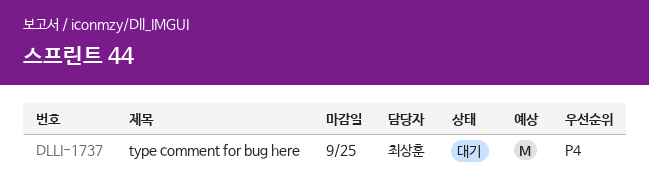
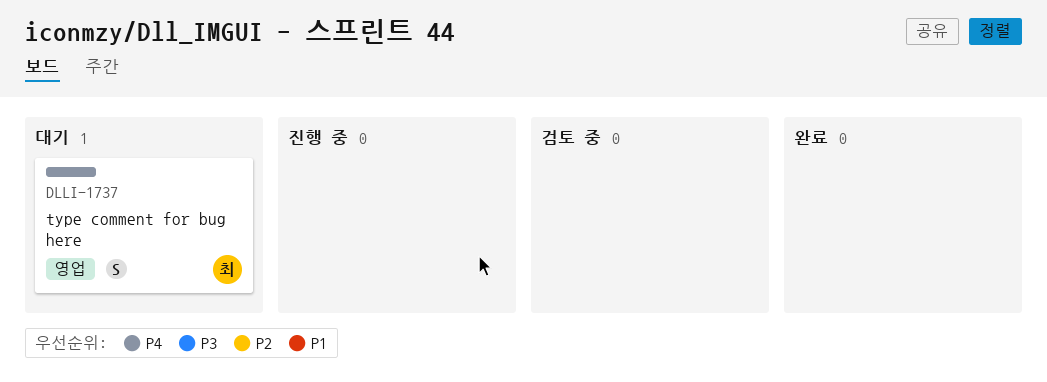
DLLI-1737, estimate: M -> S

